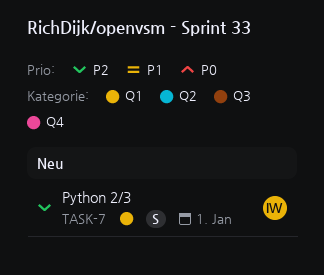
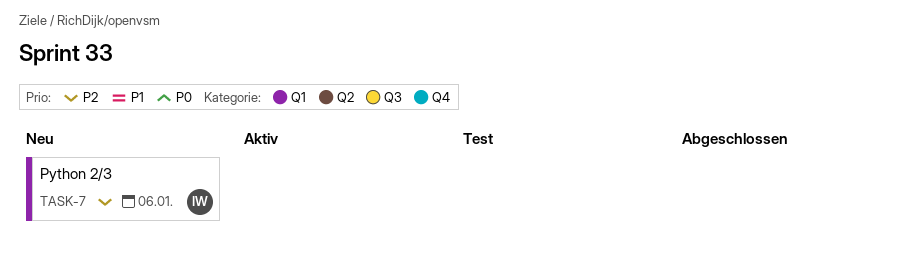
TASK-7, due: Jan 1 -> Jan 6

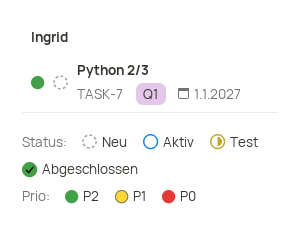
TASK-7, due: Jan 6 -> Jan 1

